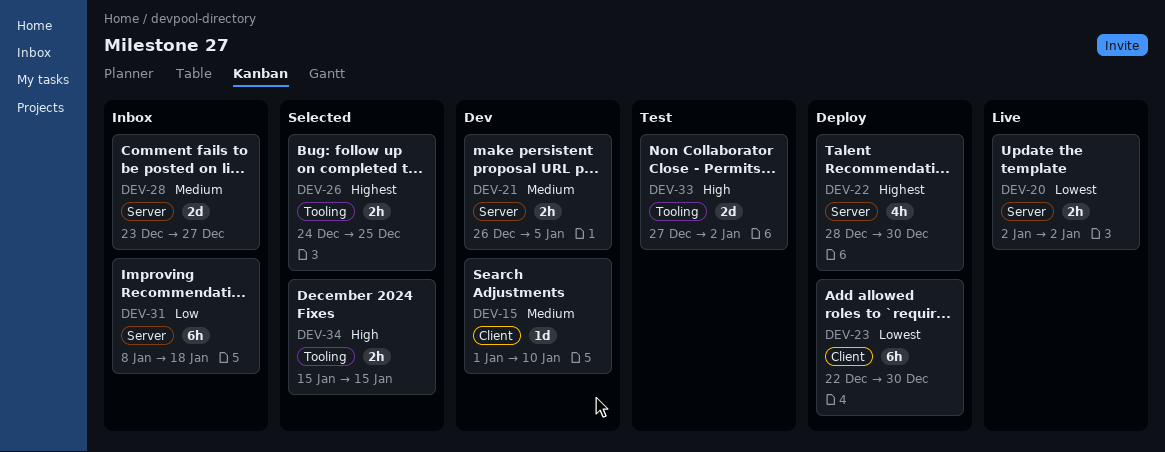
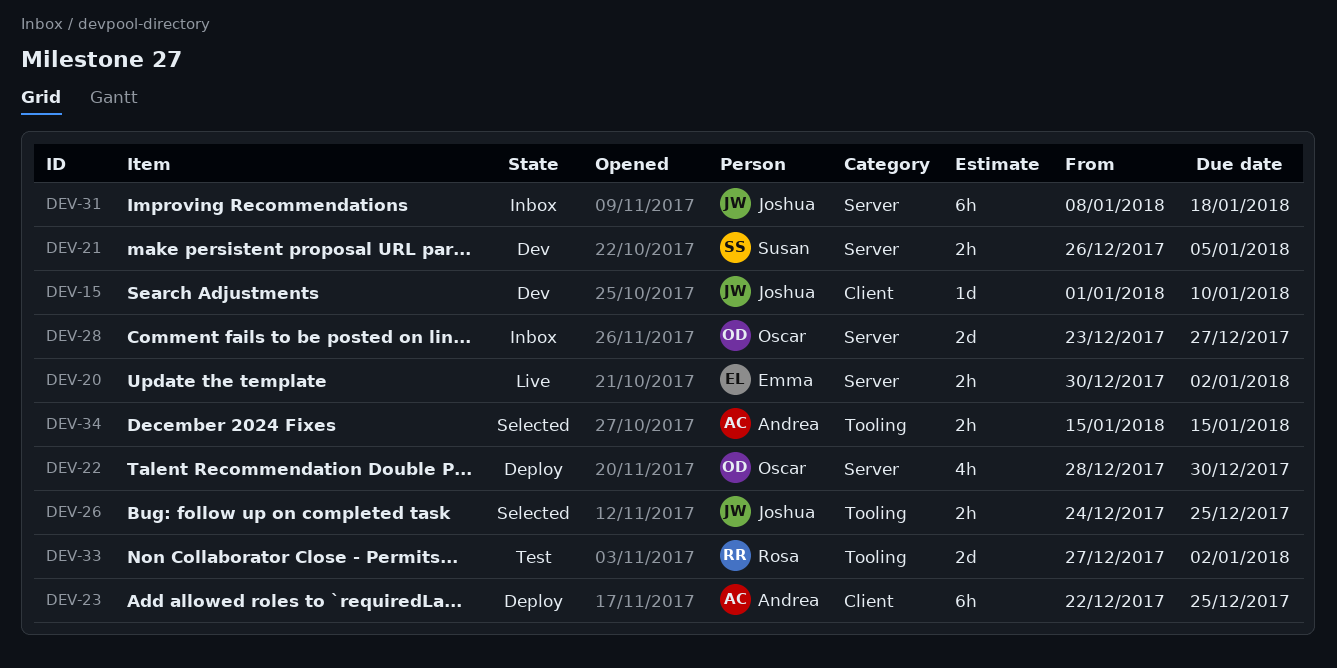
DEV-20, start: Jan 2 -> Dec 30
DEV-23, due: Dec 30 -> Dec 25

